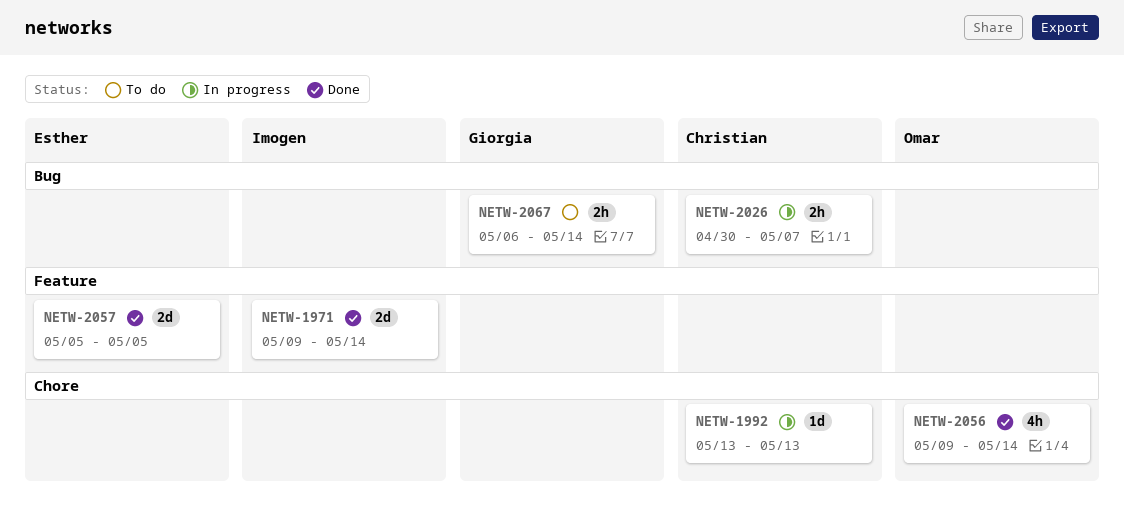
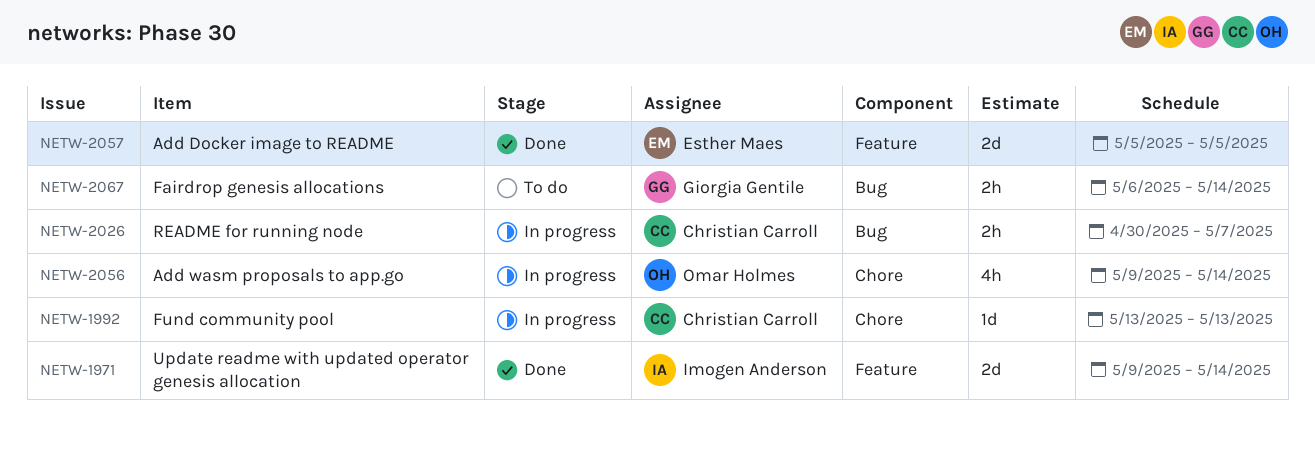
NETW-2056, status: Done -> In progress

